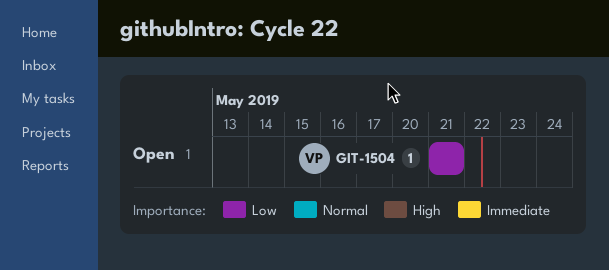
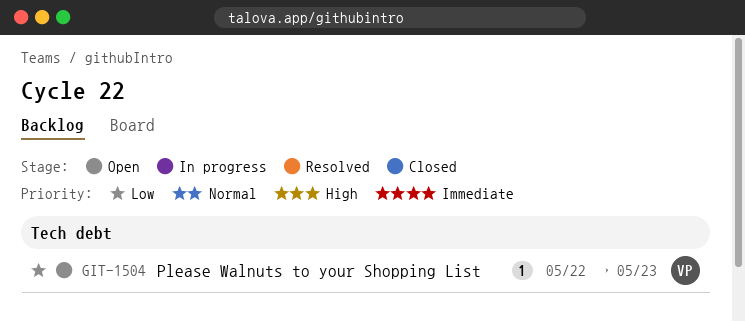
GIT-1504, start: May 21 -> May 22
GIT-1504, due: May 21 -> May 23

